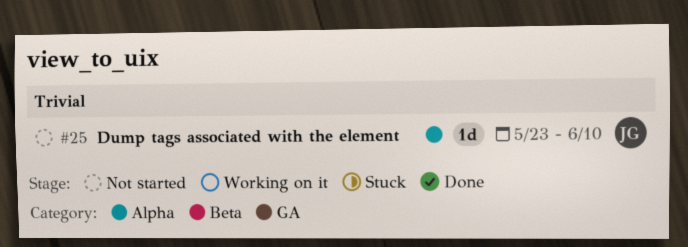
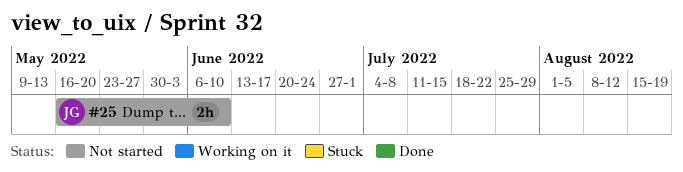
#25, estimate: 1d -> 2h
#25, start: May 23 -> May 16

